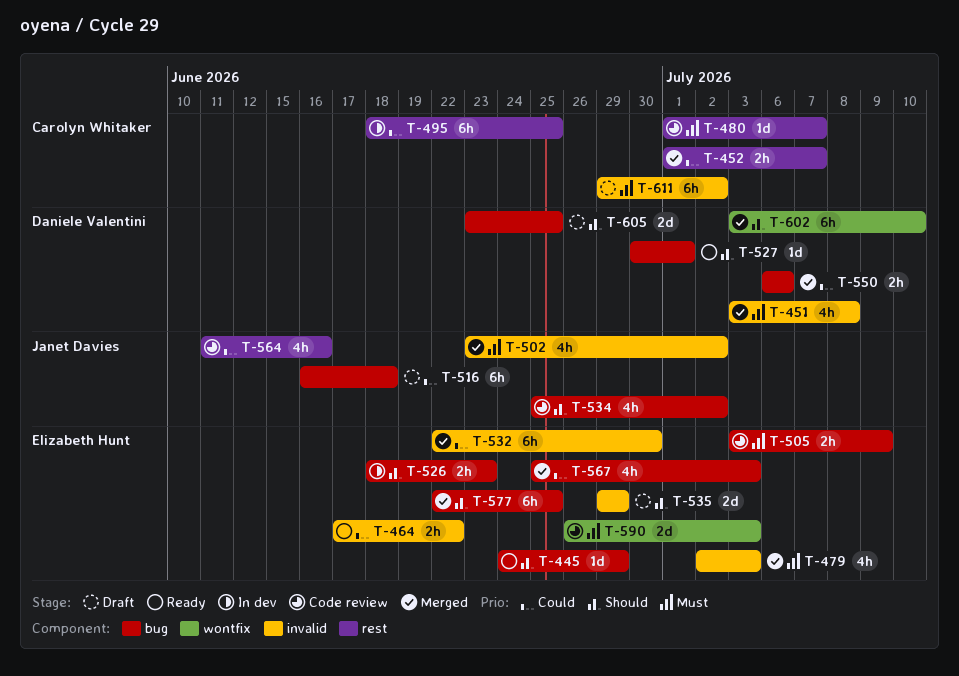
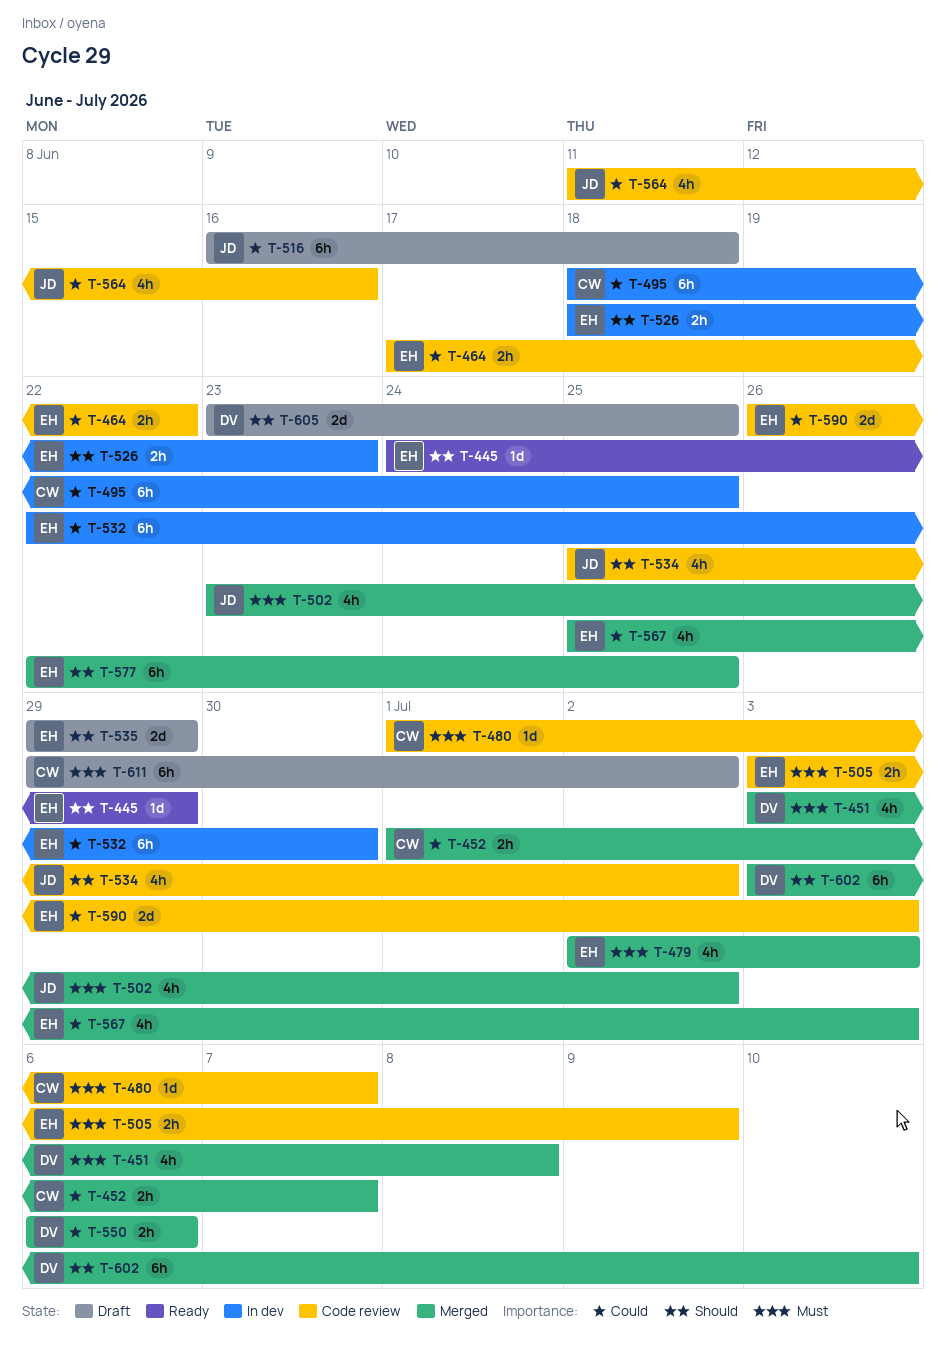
T-464, status: Ready -> Code review
T-527: present -> none
T-532, status: Merged -> In dev
T-590, priority: Must -> Could

